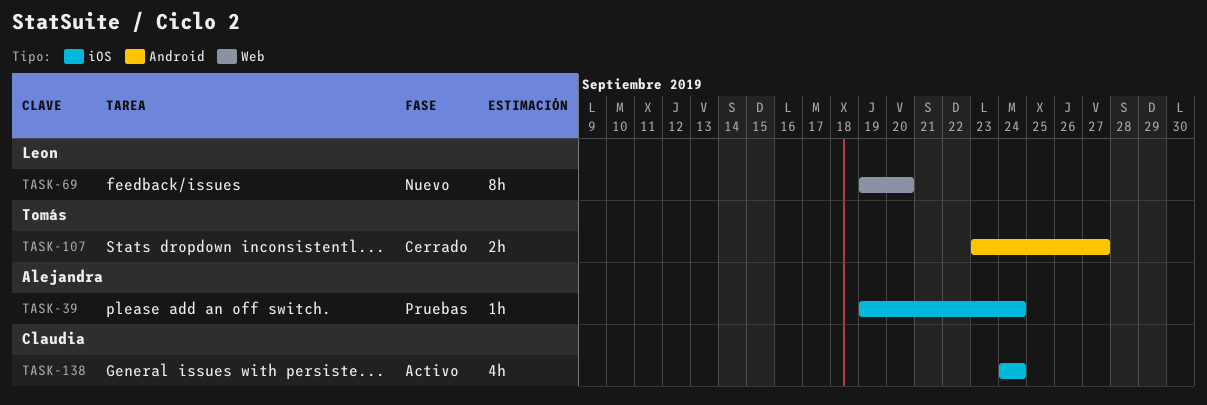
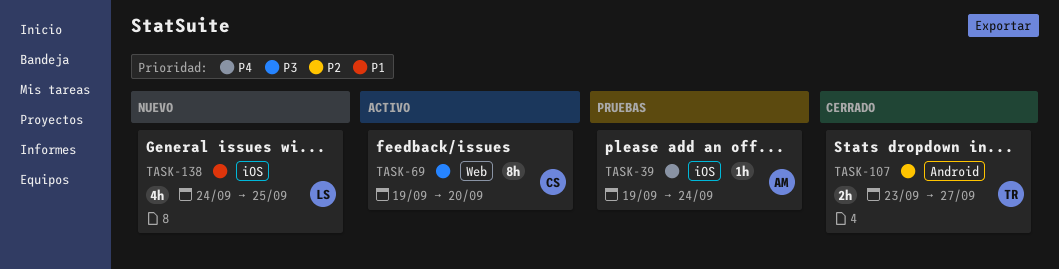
TASK-69, status: Nuevo -> Activo
TASK-69, owner: Leon -> Claudia
TASK-138, status: Activo -> Nuevo
TASK-138, owner: Claudia -> Leon
TASK-138, due: Sep 24 -> Sep 25

